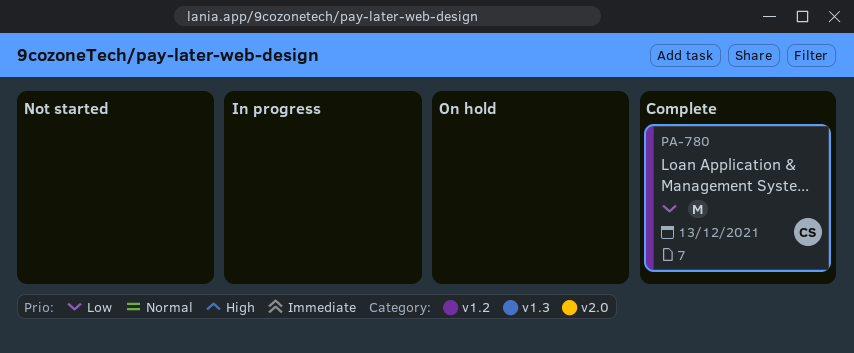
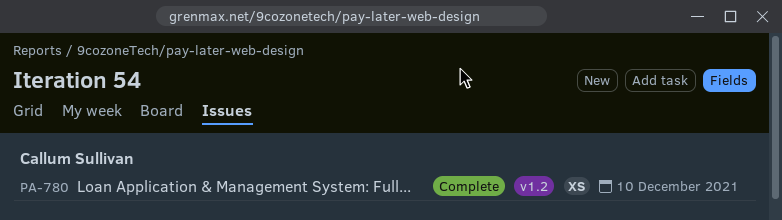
PA-780, estimate: M -> XS
PA-780, due: Dec 13 -> Dec 10

